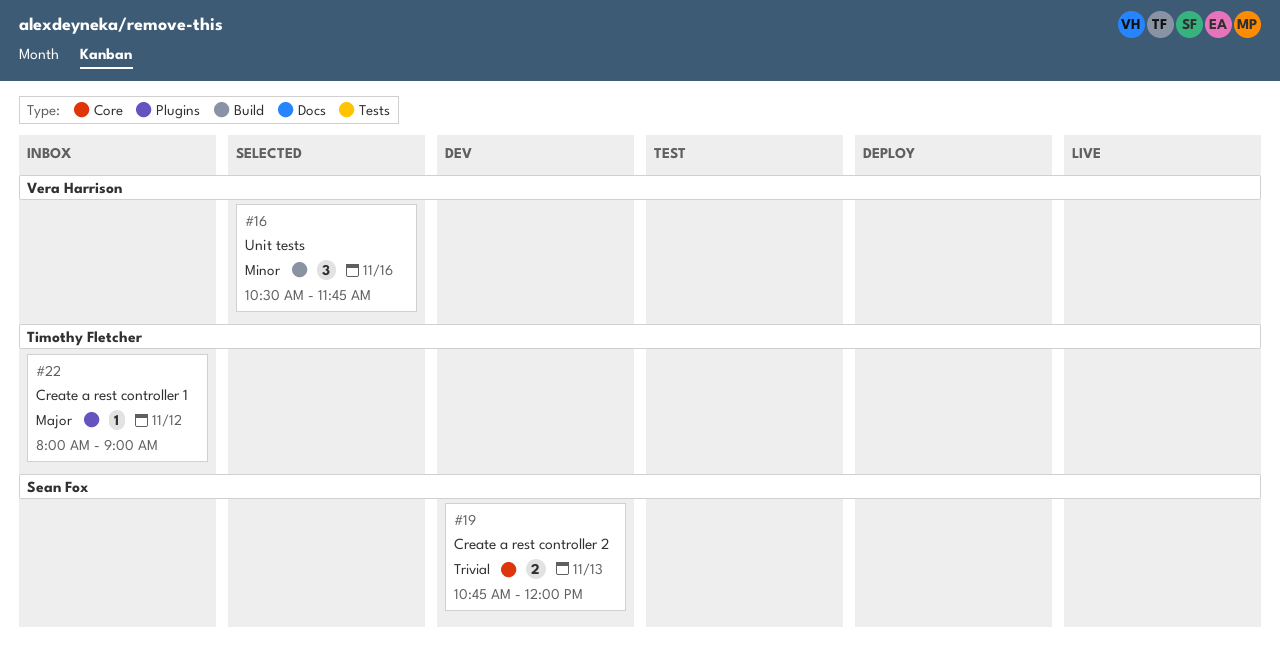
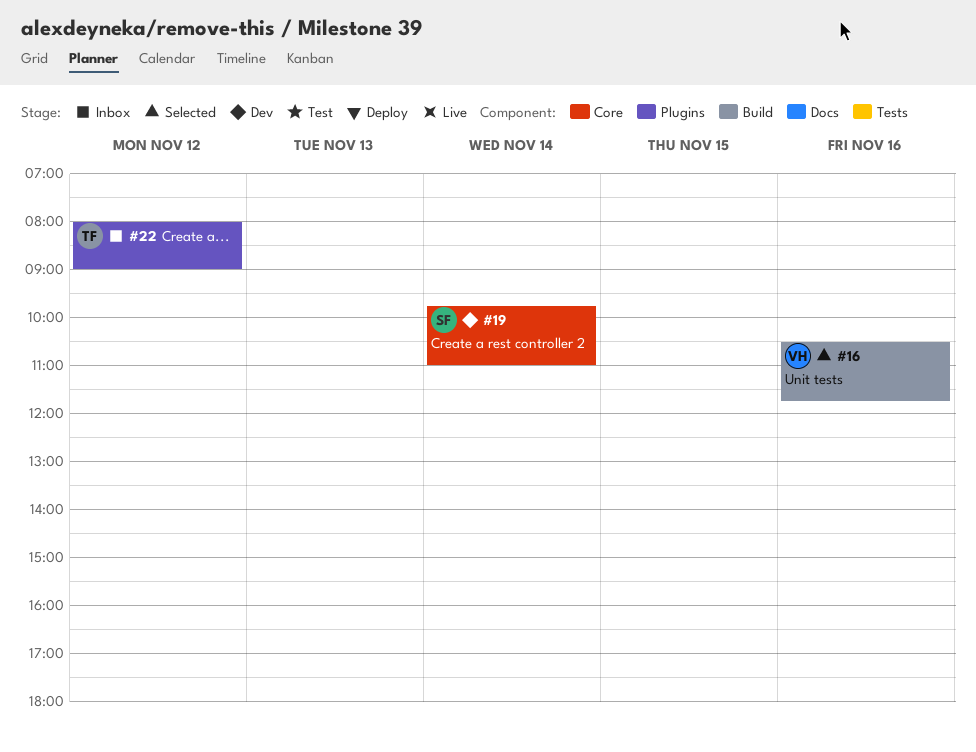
#19, day: Nov 13 -> Nov 14
#19, begins: 10:45 -> 09:45
#19, ends: 12:00 -> 11:00

